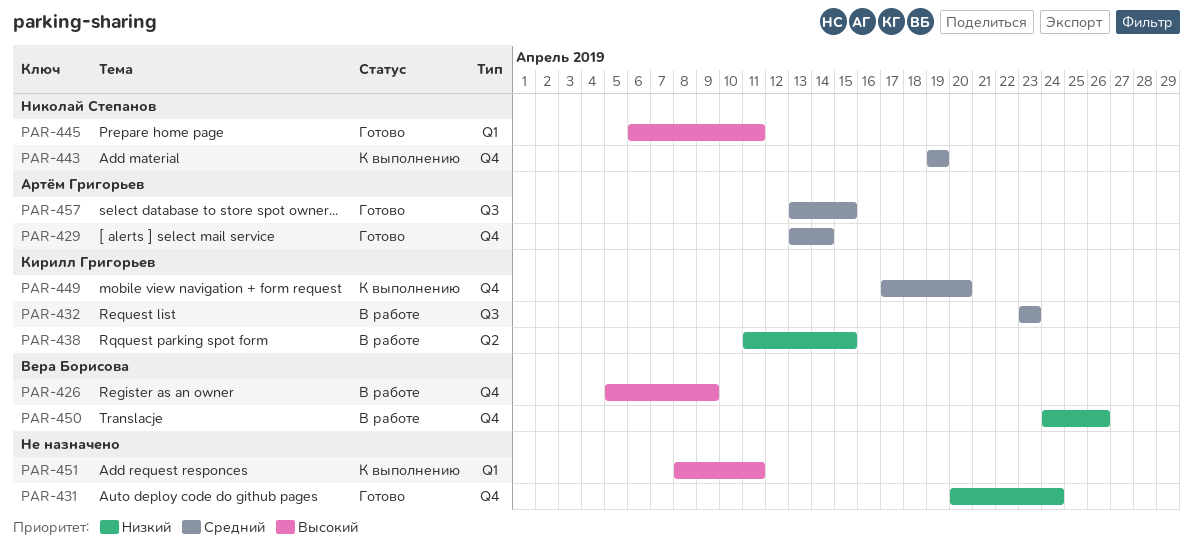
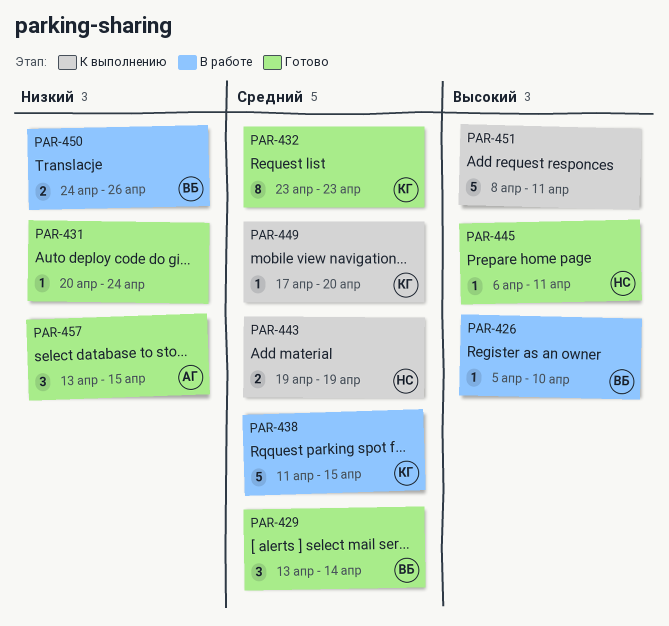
PAR-426, due: Apr 9 -> Apr 10
PAR-429, owner: Артём Григорьев -> Вера Борисова
PAR-432, status: В работе -> Готово
PAR-438, priority: Низкий -> Средний
PAR-457, priority: Средний -> Низкий

